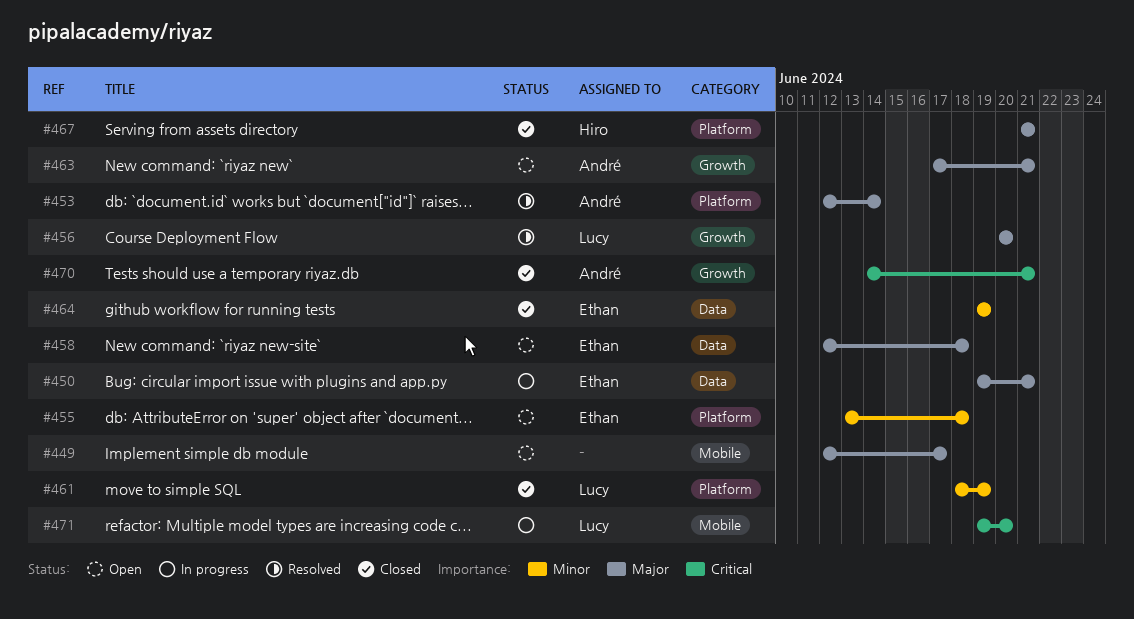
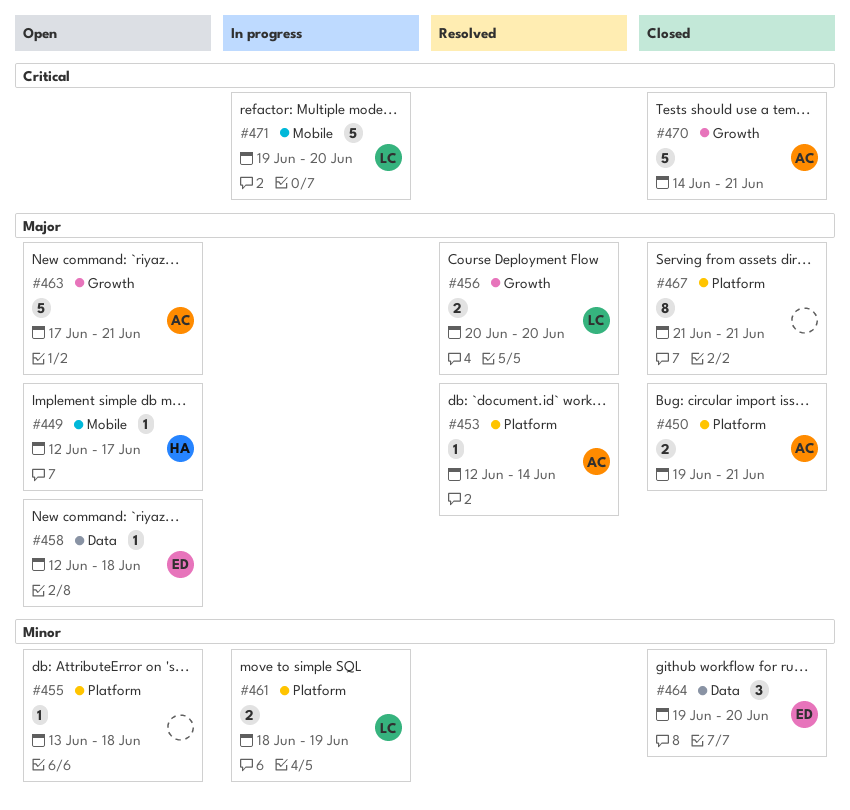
#449, owner: none -> Hiro
#450, status: In progress -> Closed
#450, owner: Ethan -> André
#450, label: Data -> Platform
#455, owner: Ethan -> none
#461, status: Closed -> In progress
#464, due: Jun 19 -> Jun 20
#467, owner: Hiro -> none

